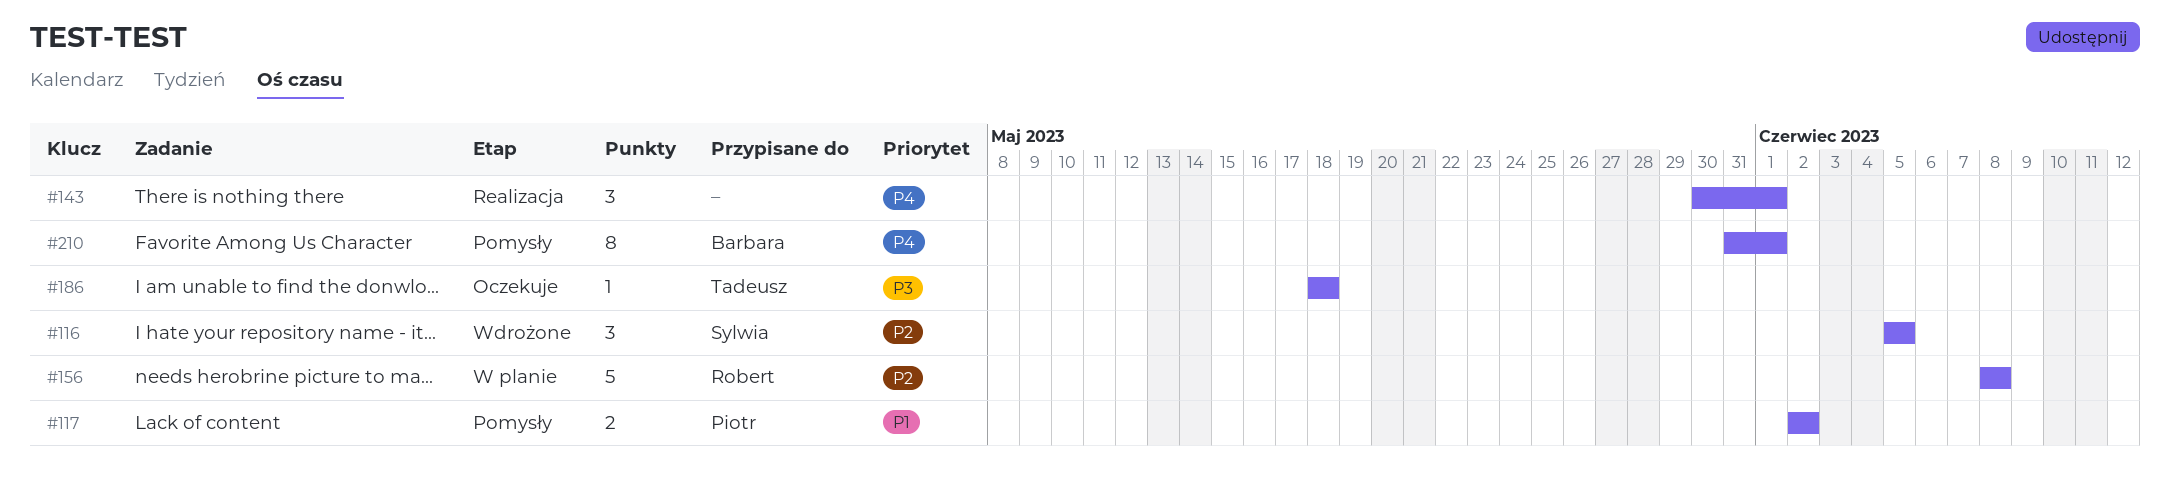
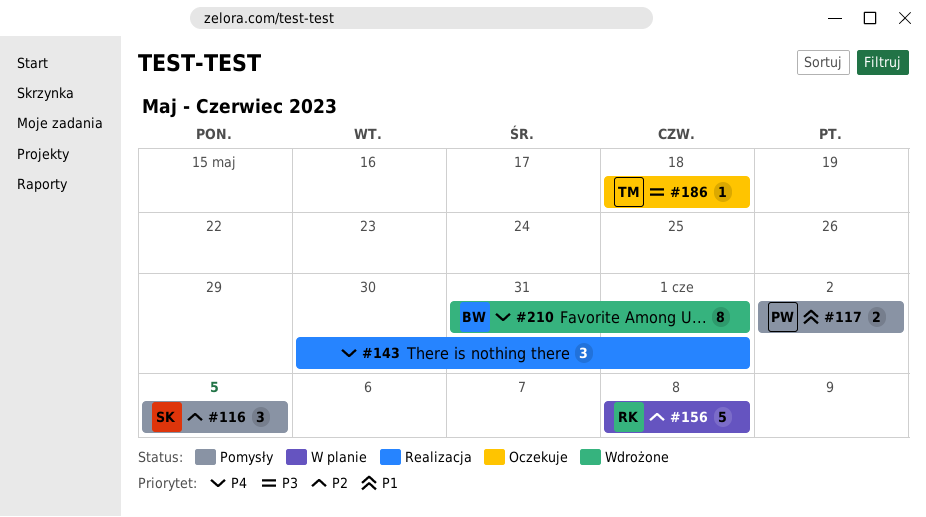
#116, status: Wdrożone -> Pomysły
#210, status: Pomysły -> Wdrożone

